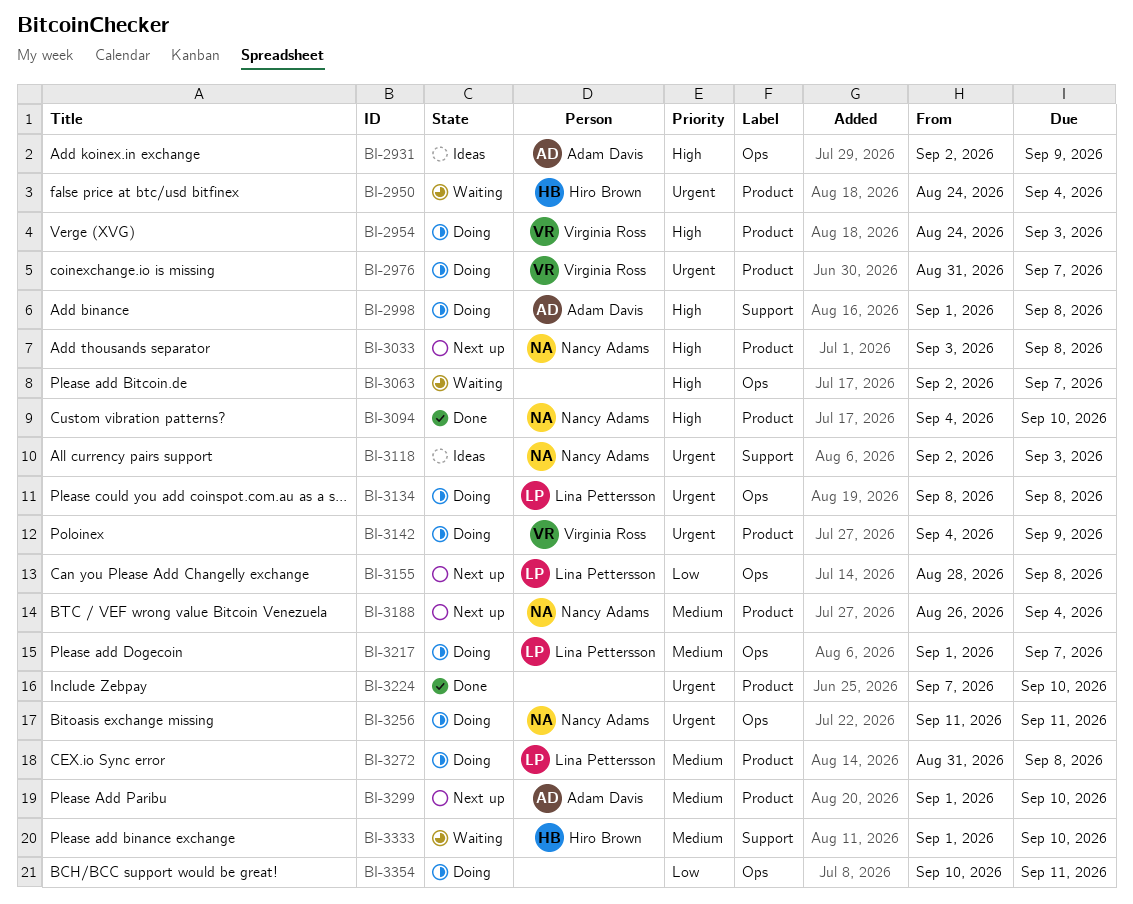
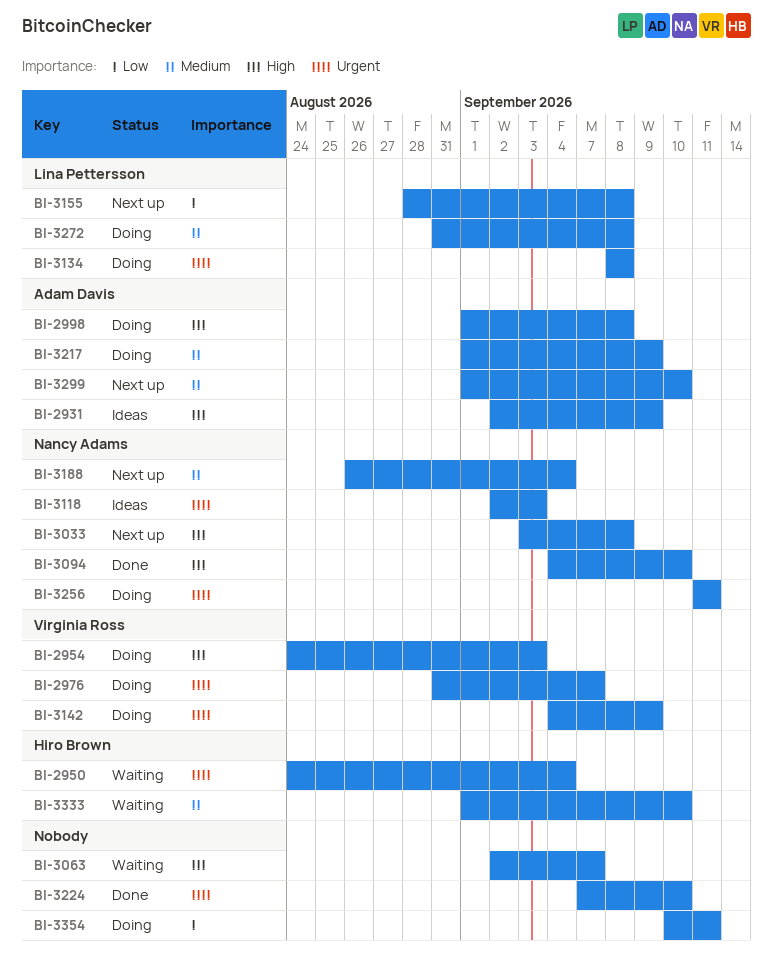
BI-3217, owner: Lina Pettersson -> Adam Davis
BI-3217, due: Sep 7 -> Sep 9

